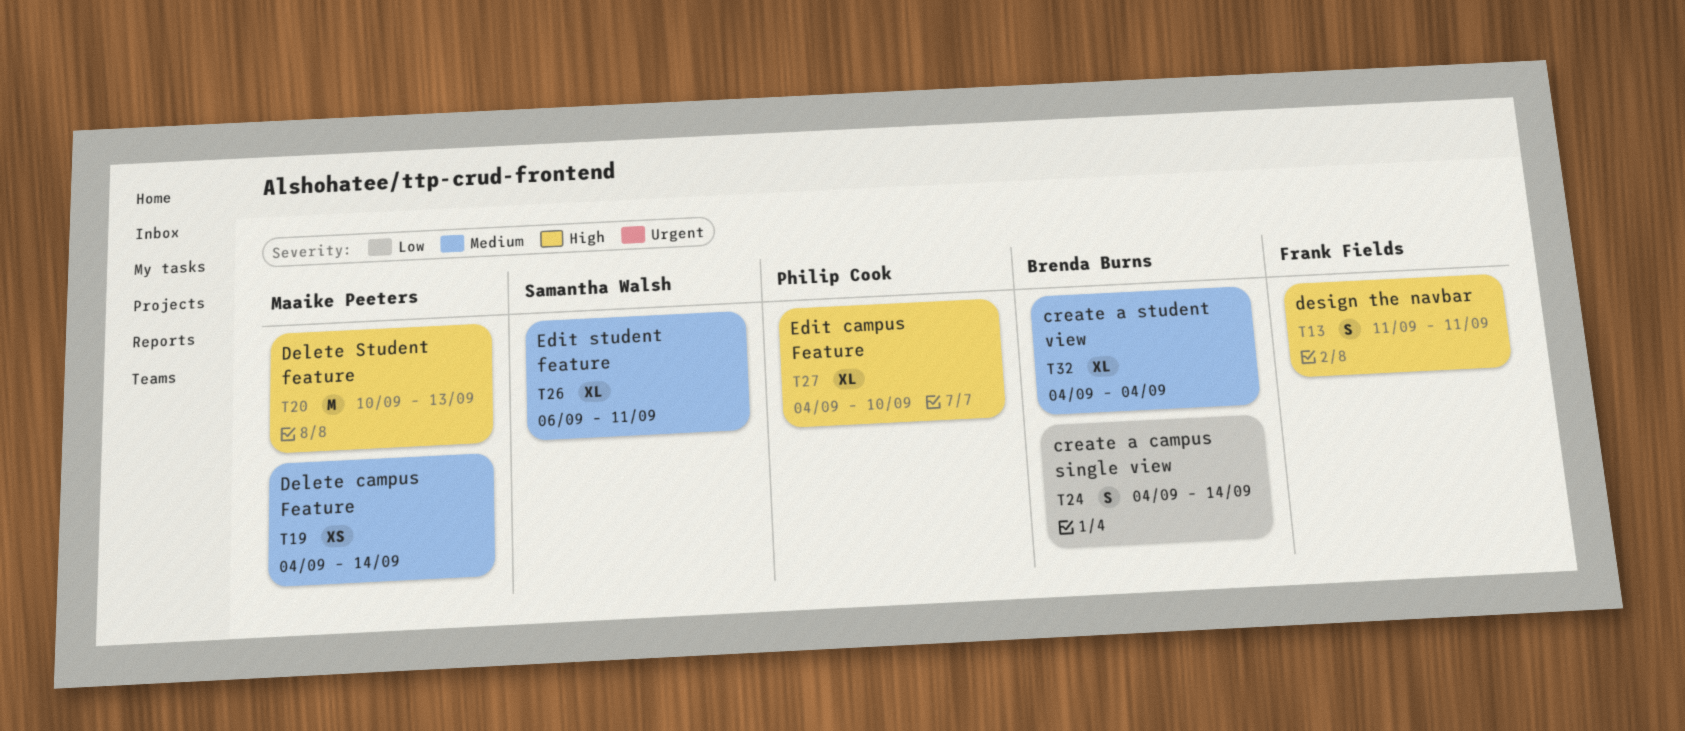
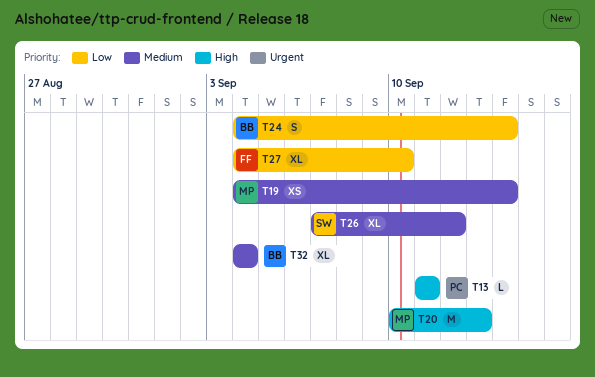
T13, owner: Frank Fields -> Philip Cook
T13, estimate: S -> L
T26, start: Sep 6 -> Sep 7
T26, due: Sep 11 -> Sep 12
T27, owner: Philip Cook -> Frank Fields
T27, priority: High -> Low

